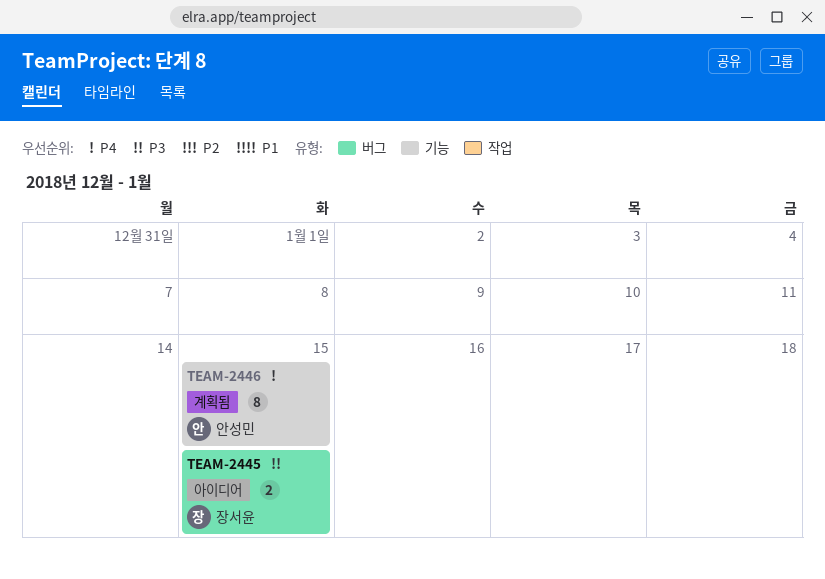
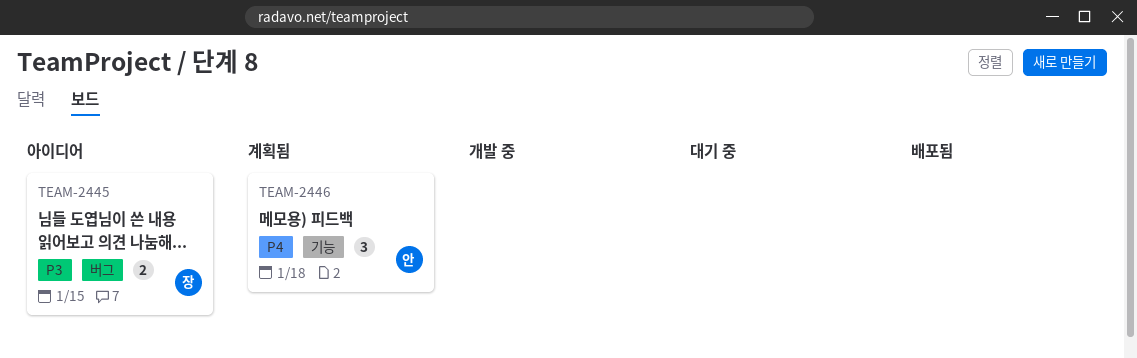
TEAM-2446, estimate: 8 -> 3
TEAM-2446, due: Jan 15 -> Jan 18

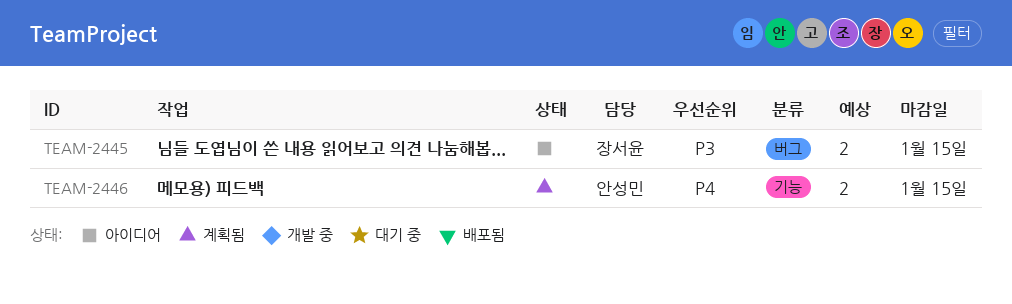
TEAM-2446, estimate: 3 -> 2
TEAM-2446, due: Jan 18 -> Jan 15

